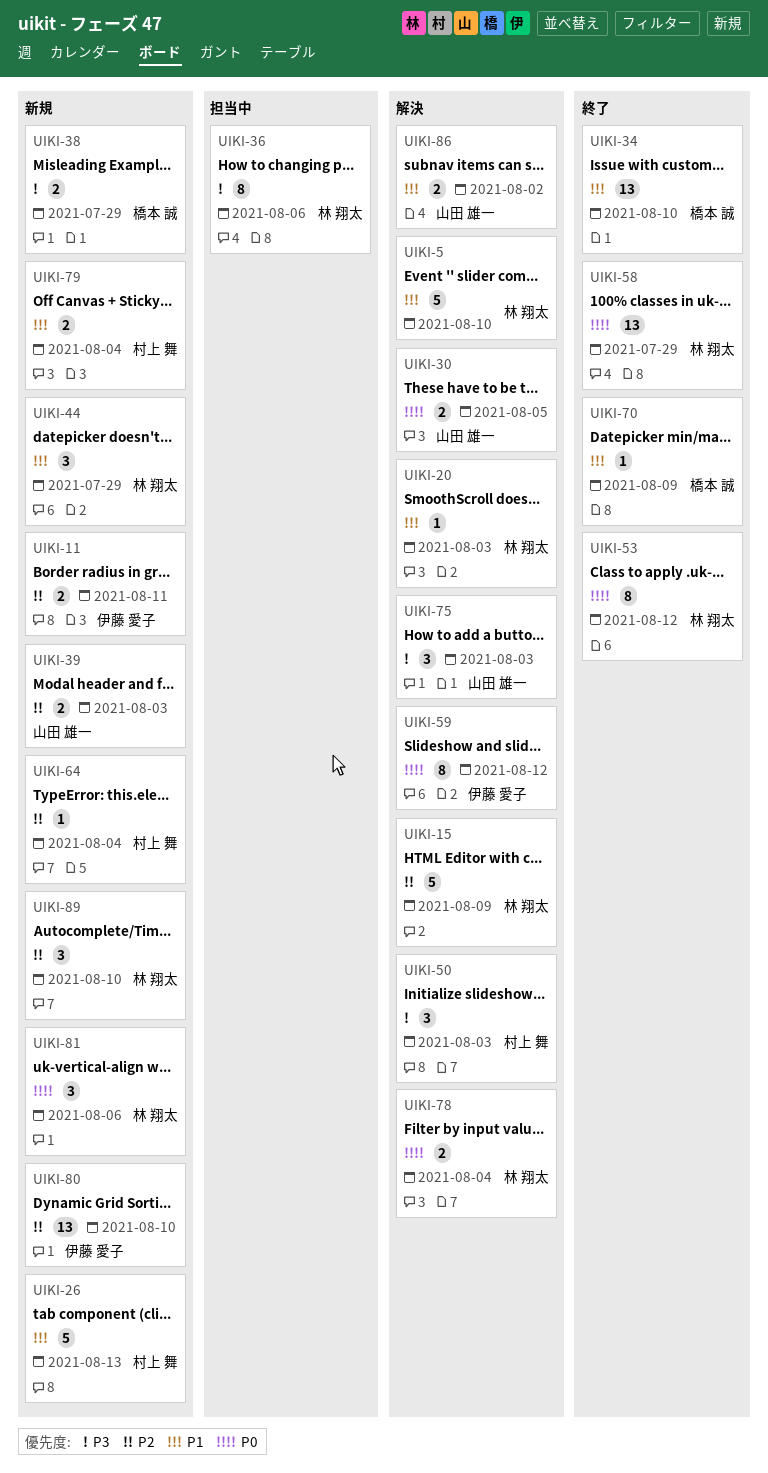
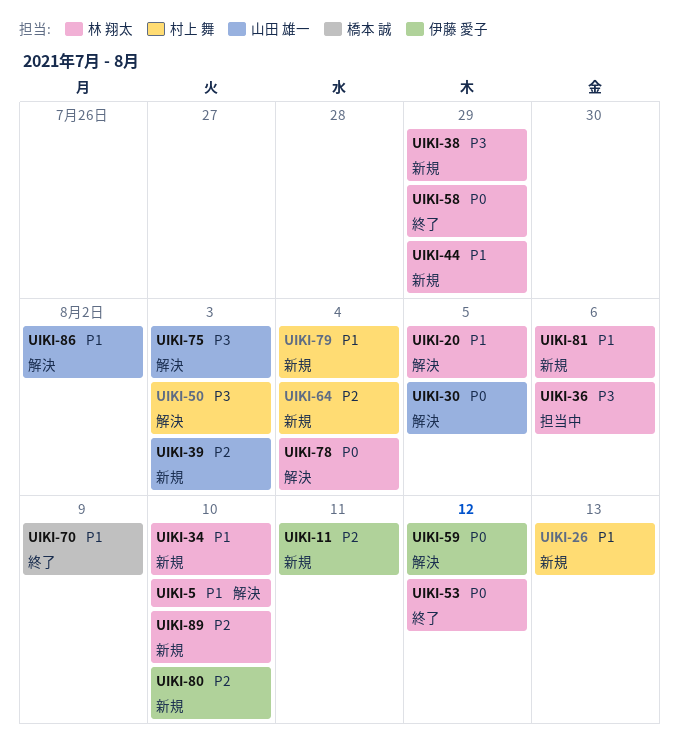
UIKI-15: present -> none
UIKI-20, due: Aug 3 -> Aug 5
UIKI-34, status: 終了 -> 新規
UIKI-34, owner: 橋本 誠 -> 林 翔太
UIKI-38, owner: 橋本 誠 -> 林 翔太
UIKI-81, priority: P0 -> P1

